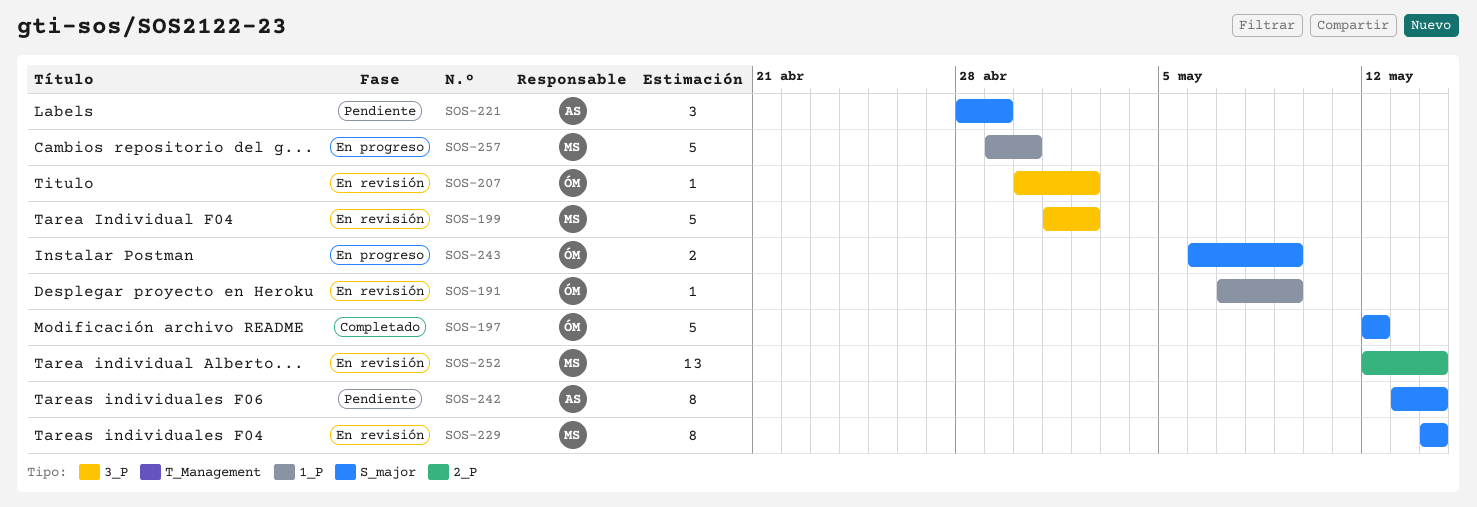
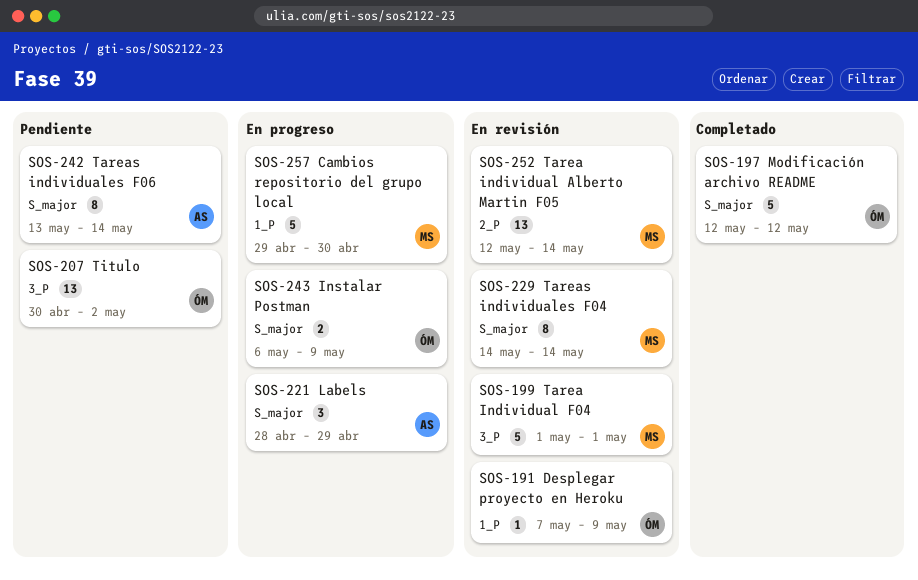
SOS-199, due: May 2 -> May 1
SOS-207, status: En revisión -> Pendiente
SOS-207, estimate: 1 -> 13
SOS-221, status: Pendiente -> En progreso

